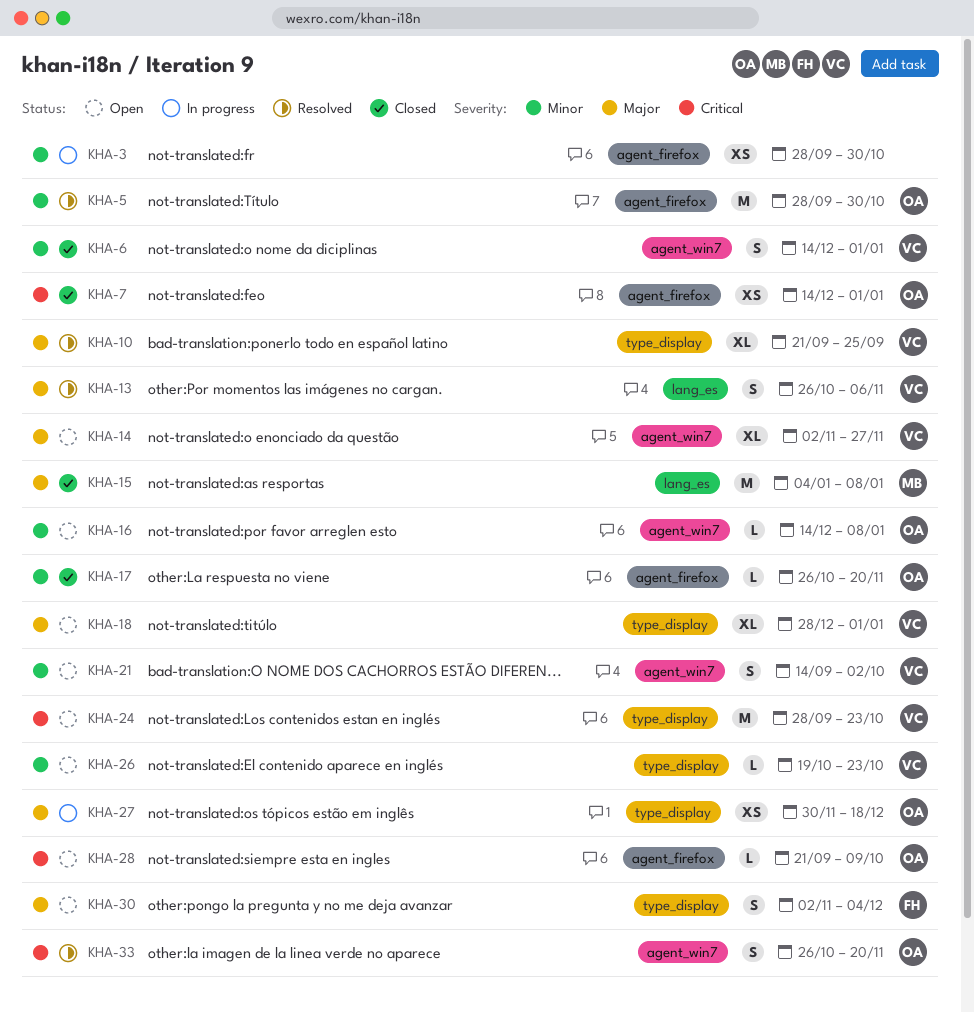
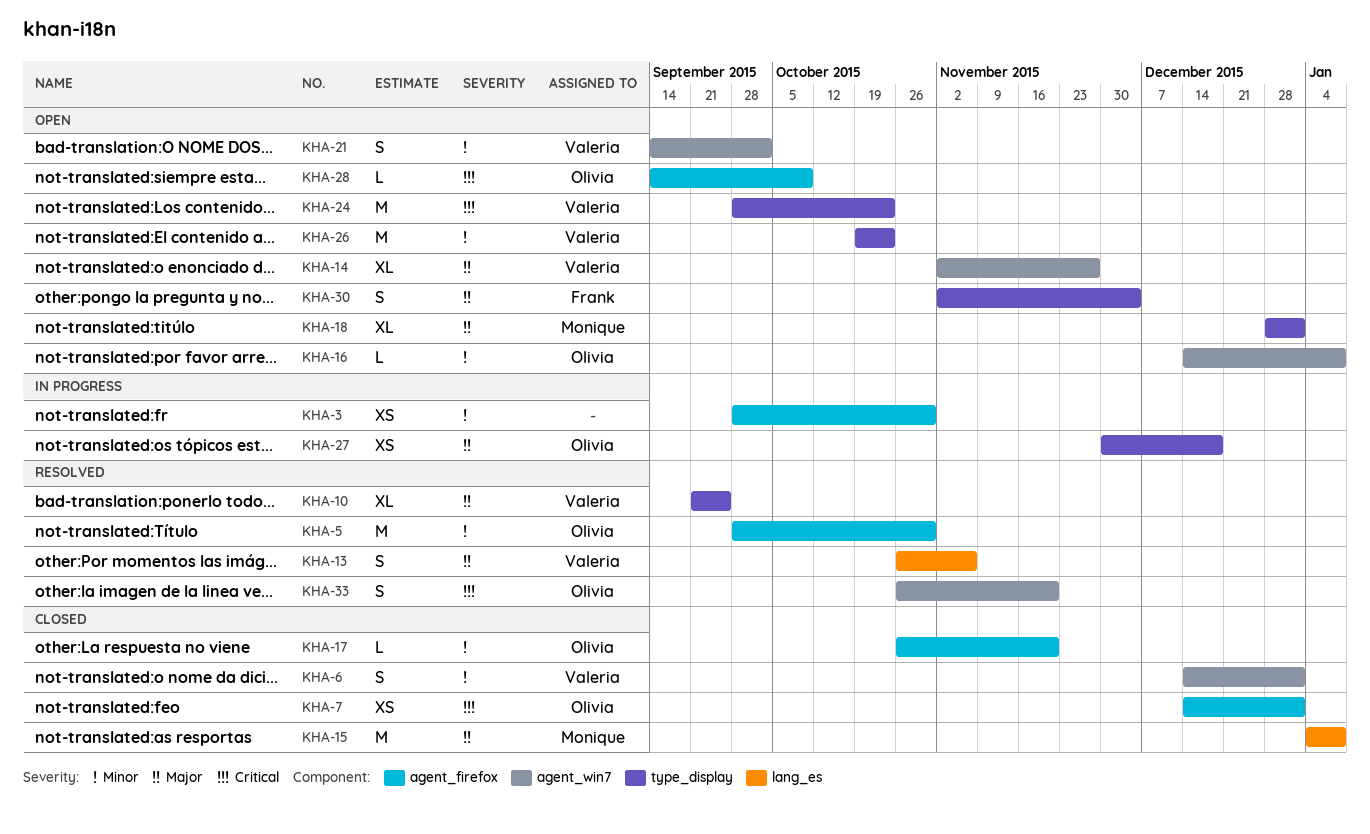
KHA-18, owner: Valeria -> Monique
KHA-26, estimate: L -> M
KHA-28, start: Sep 21 -> Sep 14

